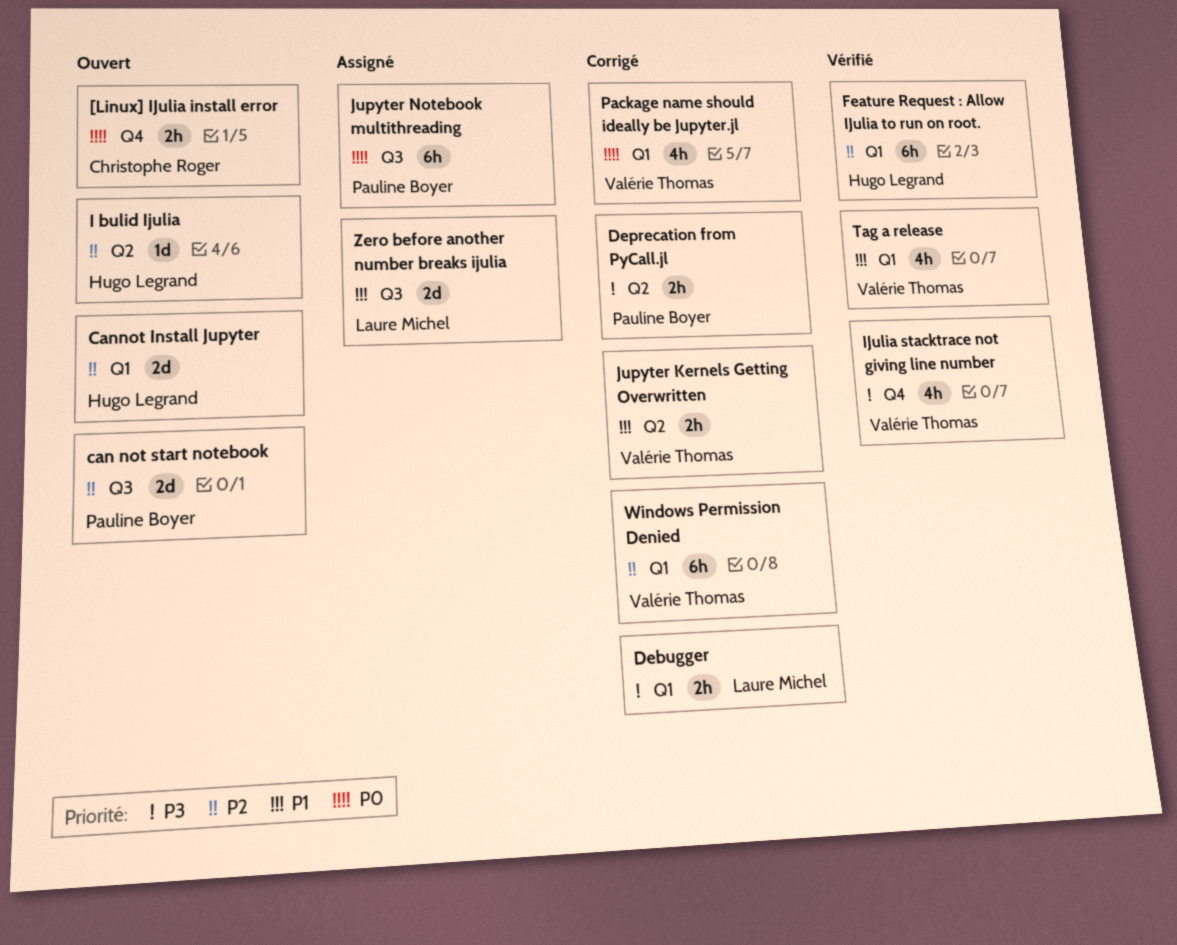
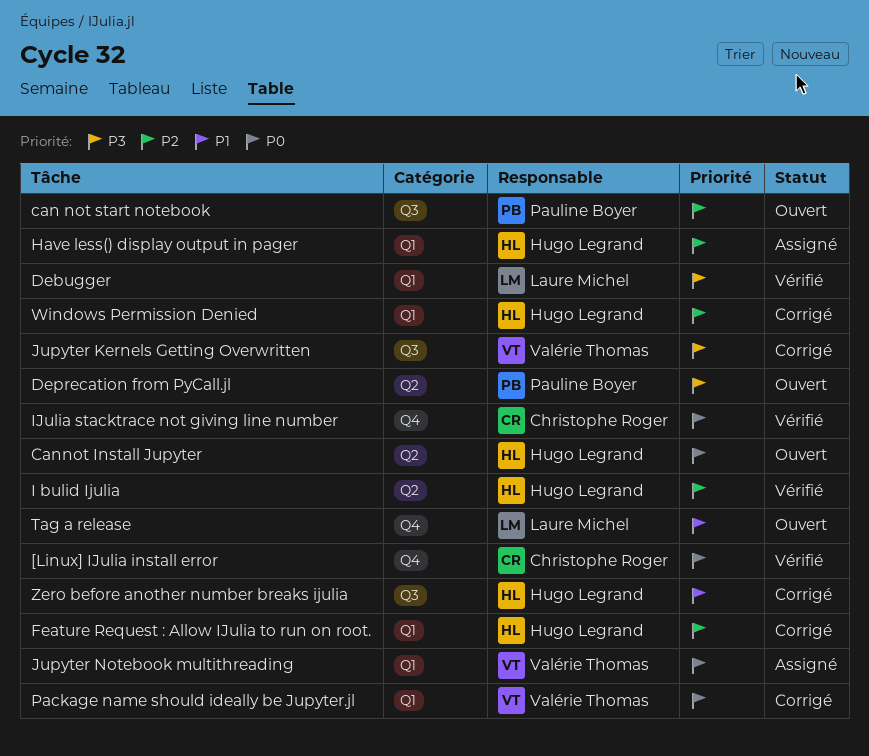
[Linux] IJulia install error, status: Ouvert -> Vérifié
Cannot Install Jupyter, priority: P2 -> P0
Cannot Install Jupyter, label: Q1 -> Q2
Debugger, status: Corrigé -> Vérifié
Deprecation from PyCall.jl, status: Corrigé -> Ouvert
Feature Request : Allow IJulia to run on root., status: Vérifié -> Corrigé
Have less() display output in pager: none -> present
I bulid Ijulia, status: Ouvert -> Vérifié
IJulia stacktrace not giving line number, owner: Valérie Thomas -> Christophe Roger
IJulia stacktrace not giving line number, priority: P3 -> P0
Jupyter Kernels Getting Overwritten, priority: P1 -> P3
Jupyter Kernels Getting Overwritten, label: Q2 -> Q3
Jupyter Notebook multithreading, owner: Pauline Boyer -> Valérie Thomas
Jupyter Notebook multithreading, label: Q3 -> Q1
Tag a release, status: Vérifié -> Ouvert
Tag a release, owner: Valérie Thomas -> Laure Michel
Tag a release, label: Q1 -> Q4
Windows Permission Denied, owner: Valérie Thomas -> Hugo Legrand
Zero before another number breaks ijulia, status: Assigné -> Corrigé
Zero before another number breaks ijulia, owner: Laure Michel -> Hugo Legrand

